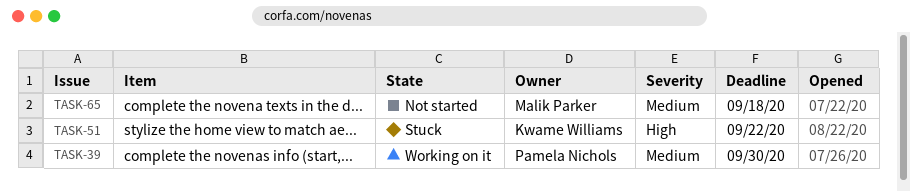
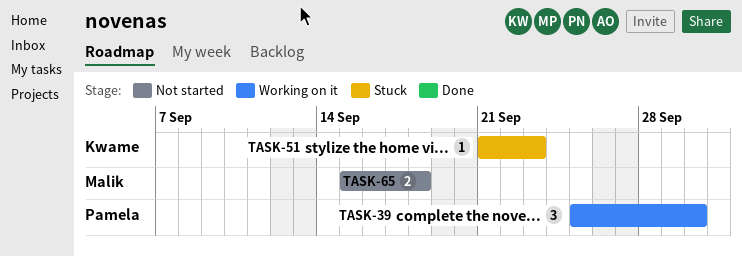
TASK-51, due: Sep 22 -> Sep 23

